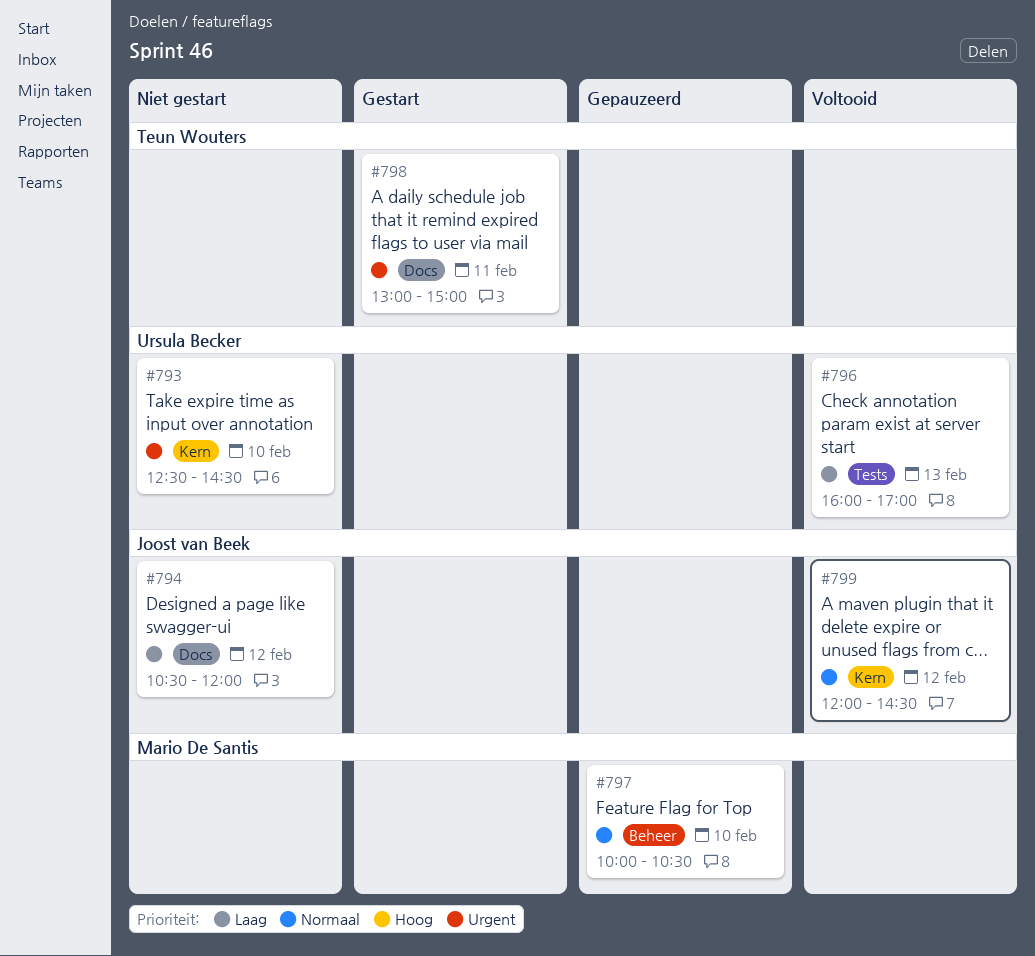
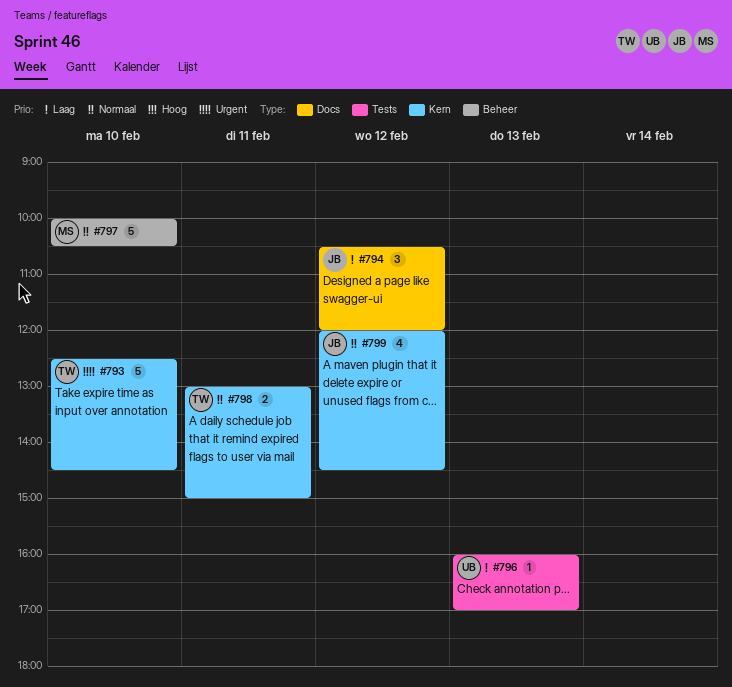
#793, owner: Ursula Becker -> Teun Wouters
#798, priority: Urgent -> Normaal
#798, label: Docs -> Kern

